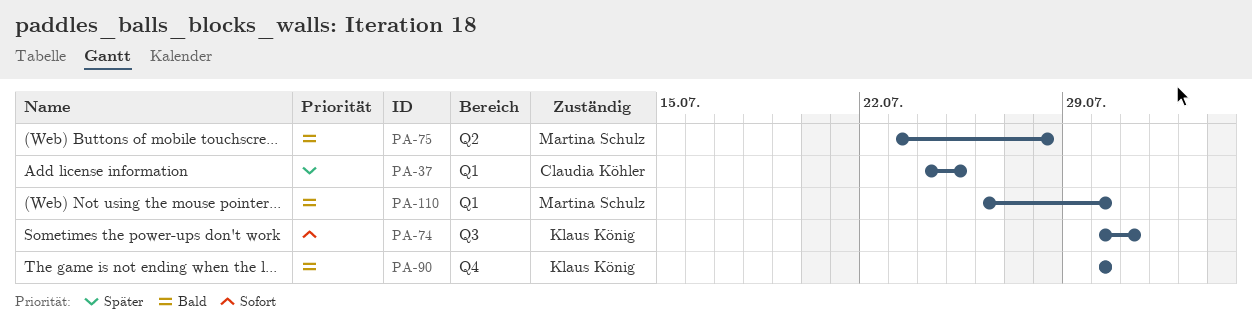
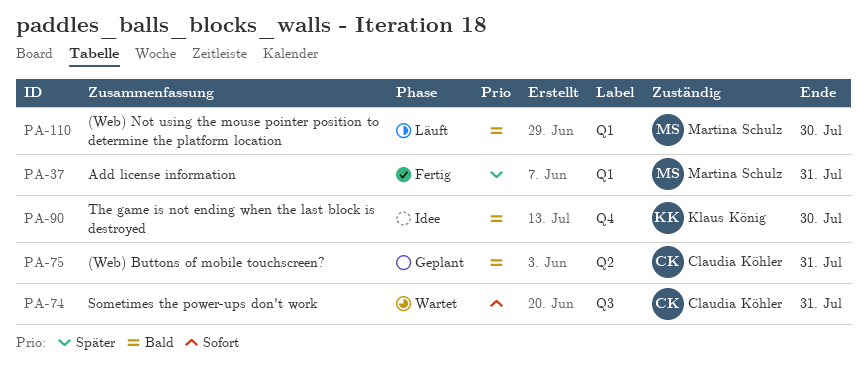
PA-37, owner: Claudia Köhler -> Martina Schulz
PA-37, due: Jul 25 -> Jul 31
PA-74, owner: Klaus König -> Claudia Köhler
PA-75, owner: Martina Schulz -> Claudia Köhler
PA-75, due: Jul 28 -> Jul 31

